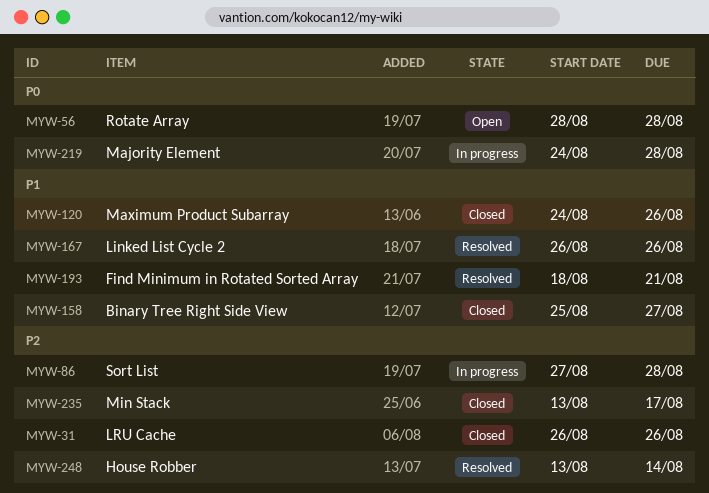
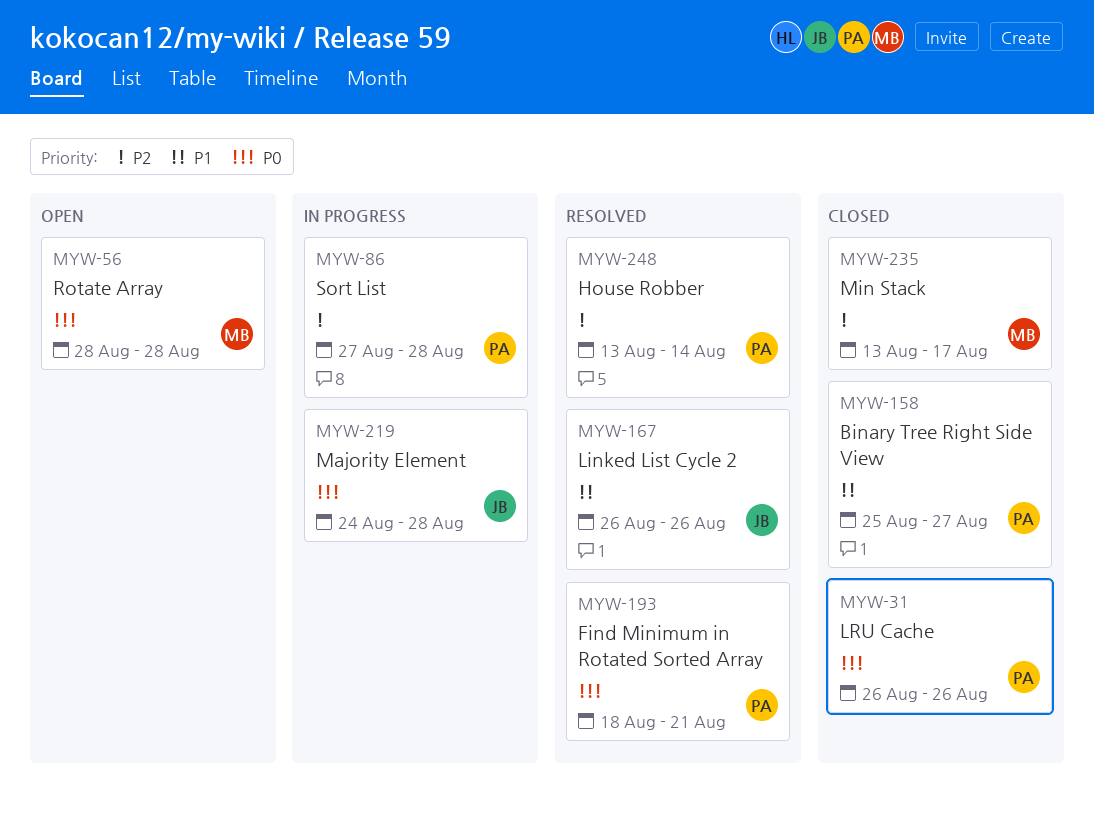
MYW-31, priority: P2 -> P0
MYW-120: present -> none
MYW-193, priority: P1 -> P0

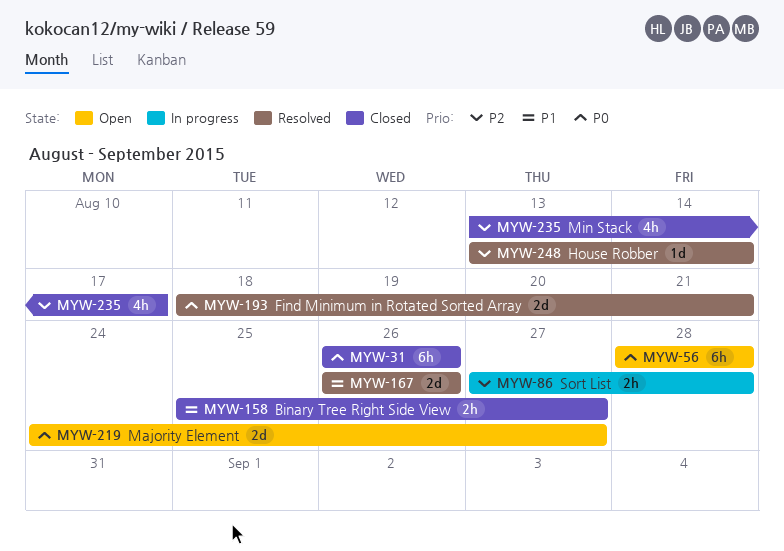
MYW-219, status: In progress -> Open
MYW-219, due: Aug 28 -> Aug 27

